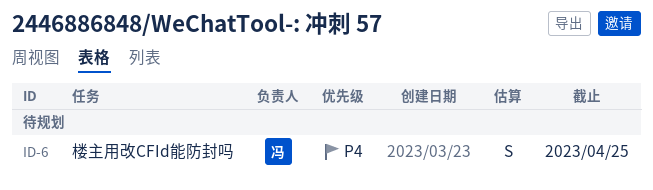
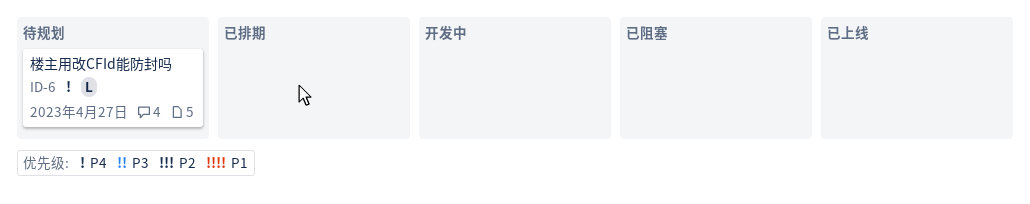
ID-6, estimate: S -> L
ID-6, due: Apr 25 -> Apr 27

